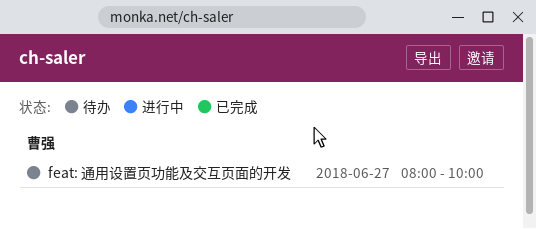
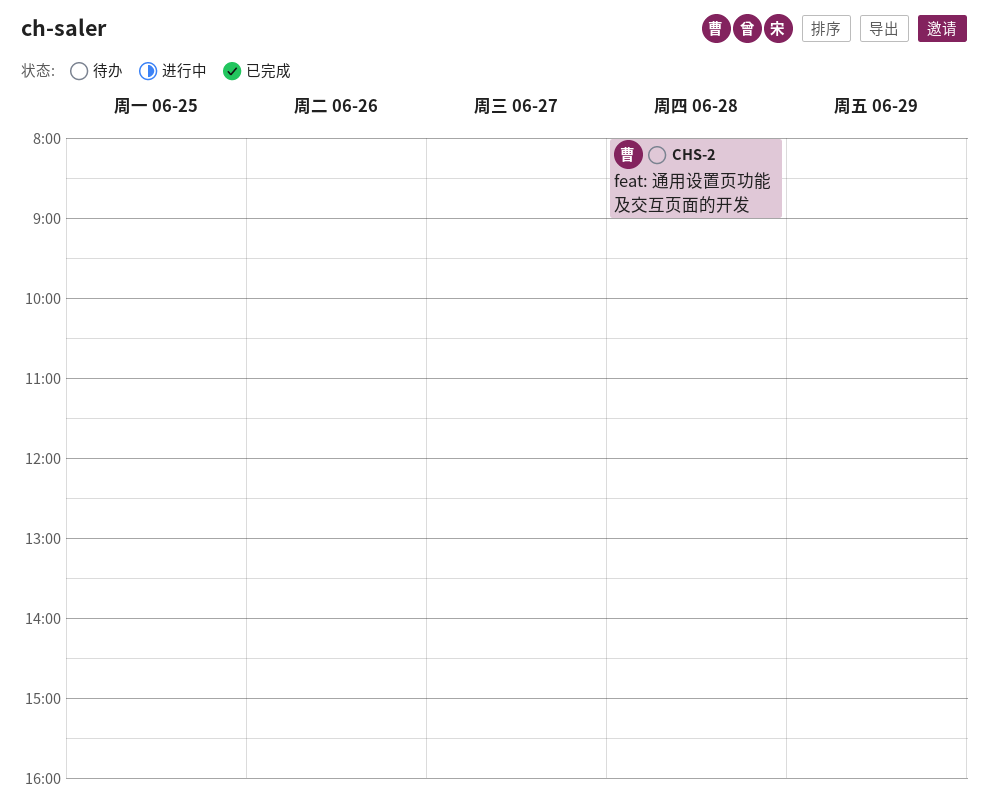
feat: 通用设置页功能及交互页面的开发, day: Jun 27 -> Jun 28
feat: 通用设置页功能及交互页面的开发, ends: 10:00 -> 09:00

